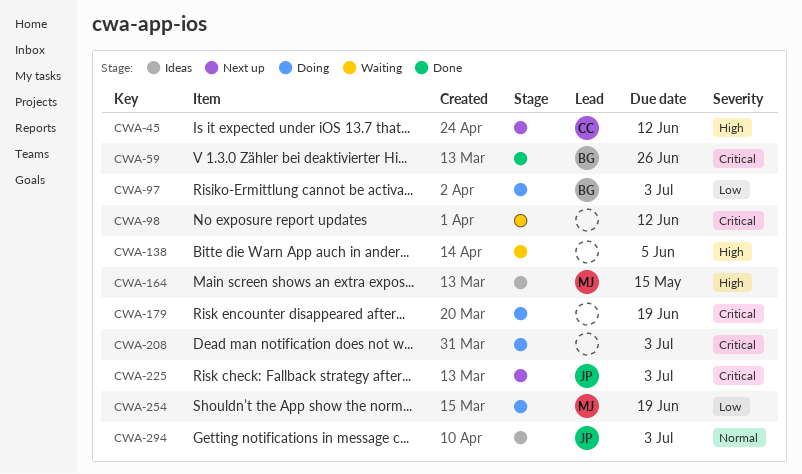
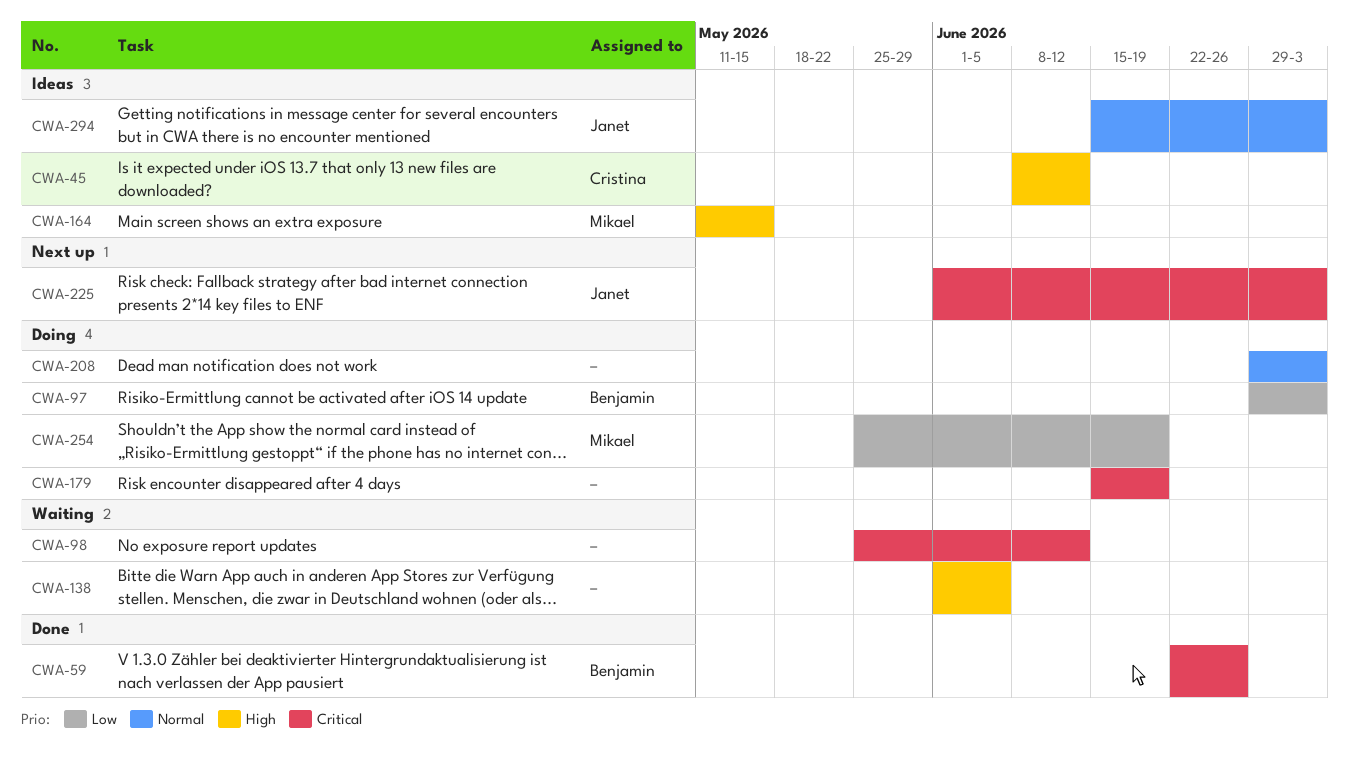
CWA-45, status: Next up -> Ideas
CWA-208, priority: Critical -> Normal

